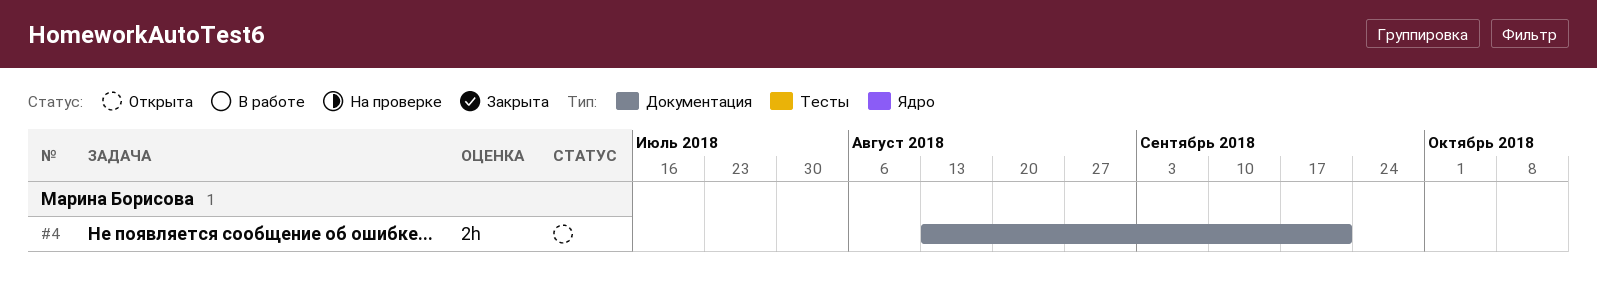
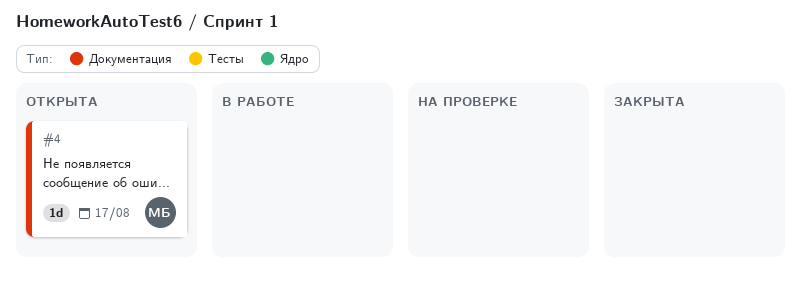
#4, estimate: 2h -> 1d
#4, due: Sep 21 -> Aug 17

